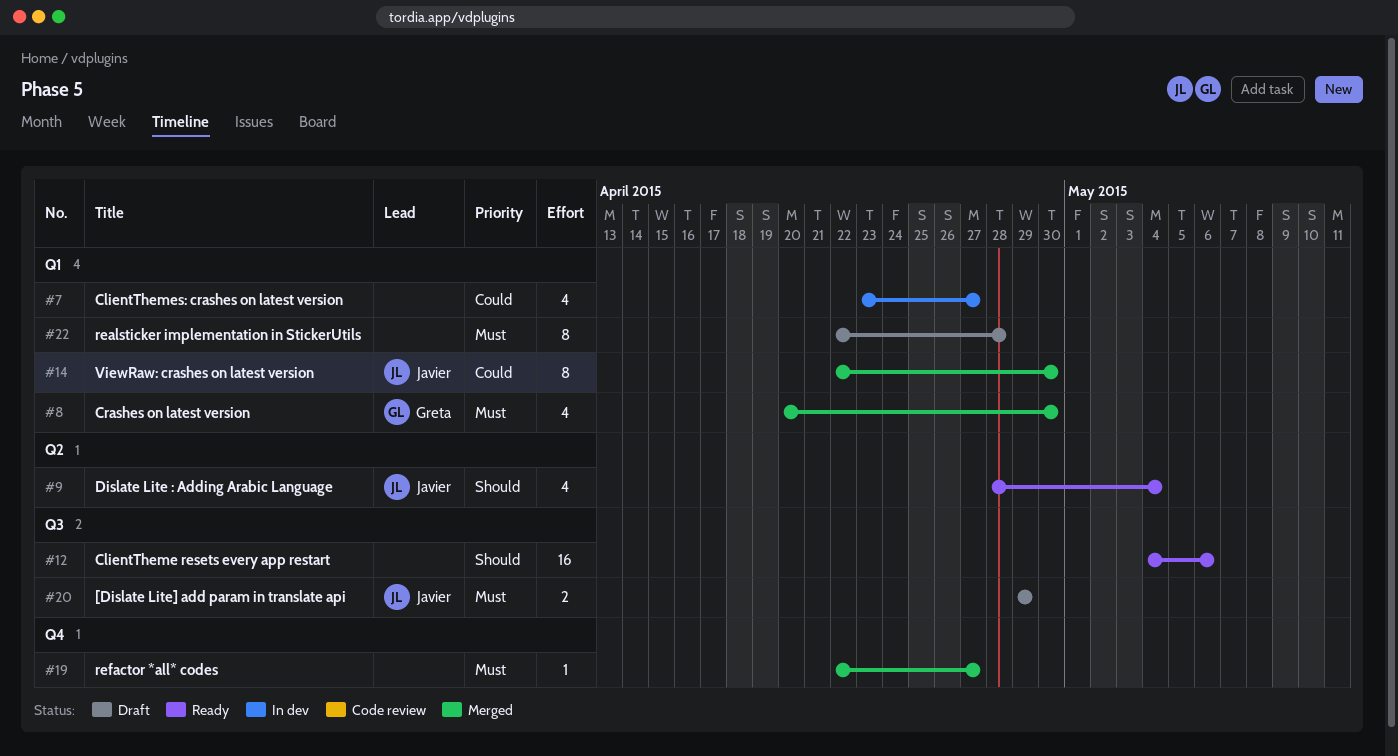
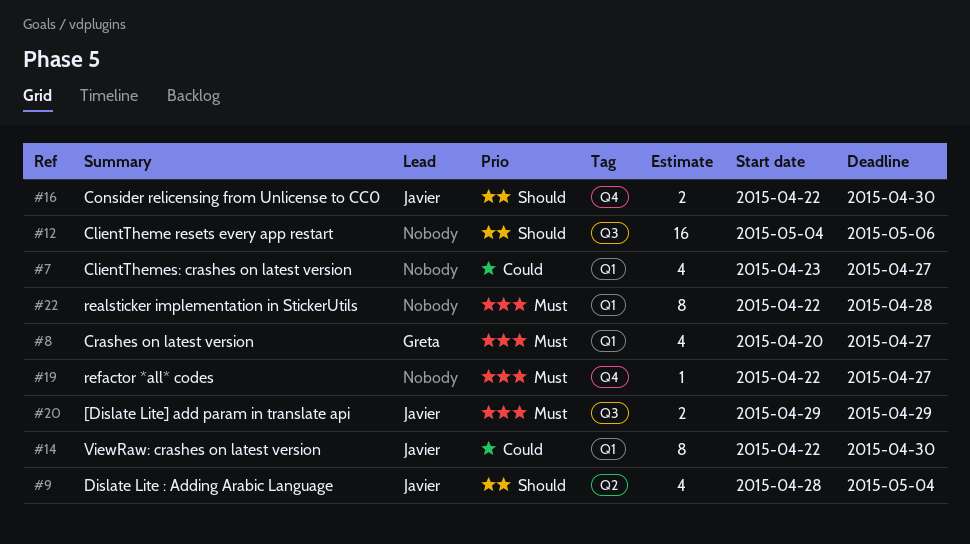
#8, due: Apr 30 -> Apr 27
#16: none -> present

